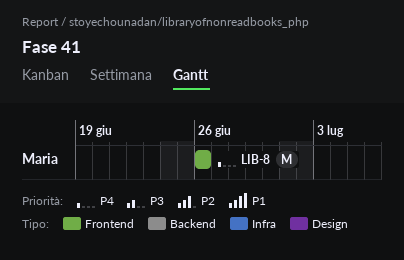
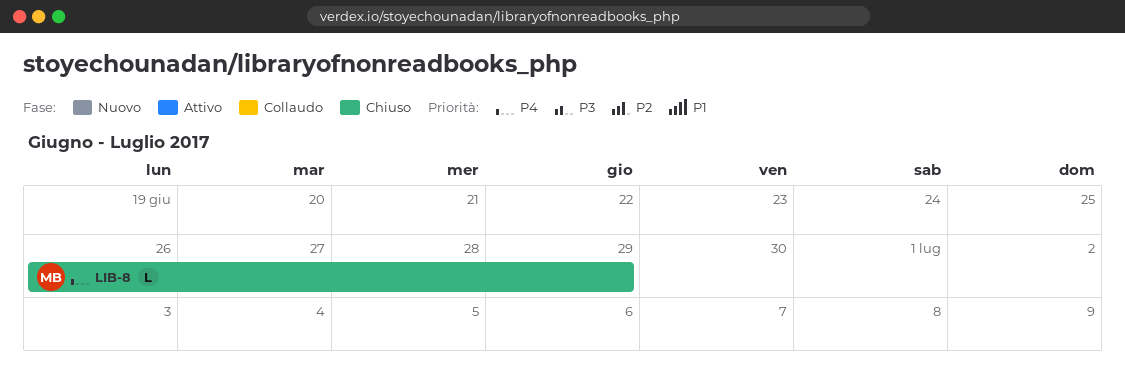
LIB-8, estimate: M -> L
LIB-8, due: Jun 26 -> Jun 29

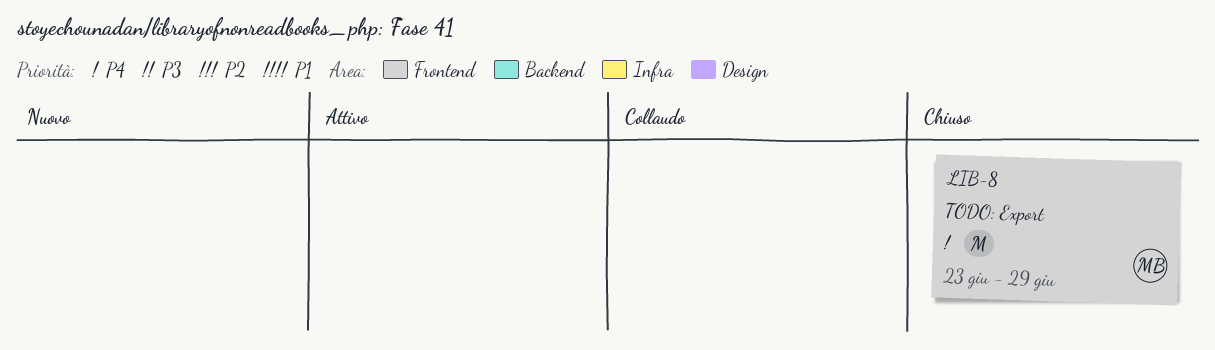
LIB-8, estimate: L -> M
LIB-8, start: Jun 26 -> Jun 23

